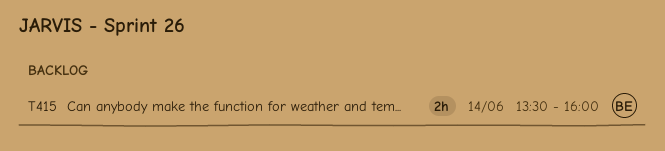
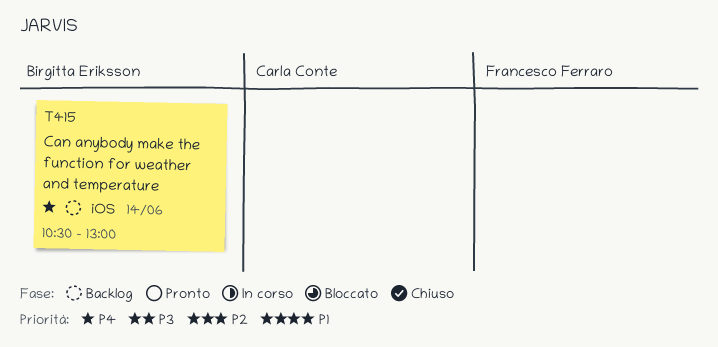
T415, begins: 13:30 -> 10:30
T415, ends: 16:00 -> 13:00

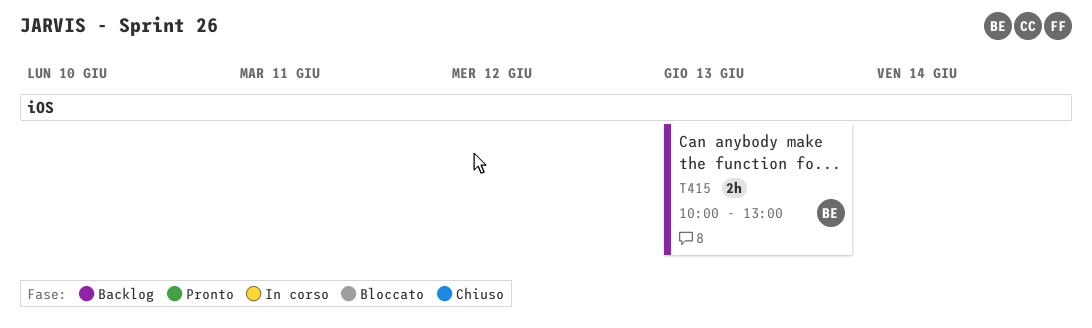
T415, day: Jun 14 -> Jun 13
T415, begins: 10:30 -> 10:00

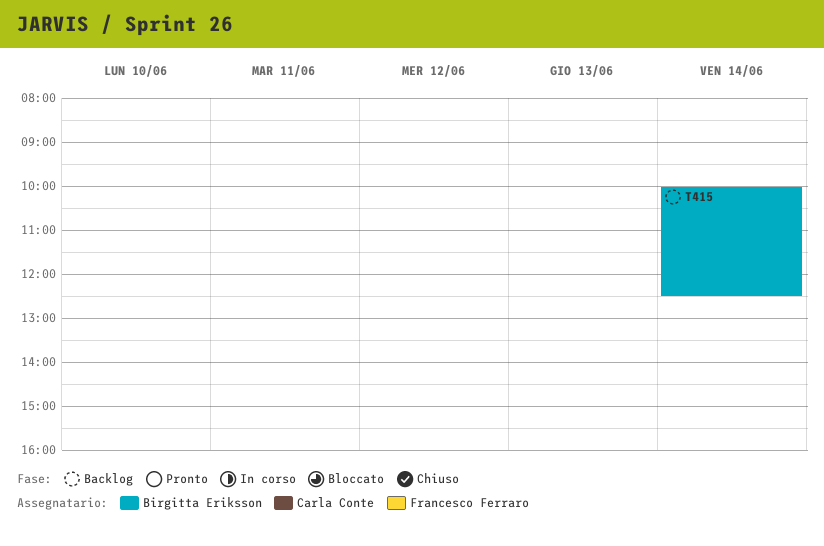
T415, day: Jun 13 -> Jun 14
T415, ends: 13:00 -> 12:30

